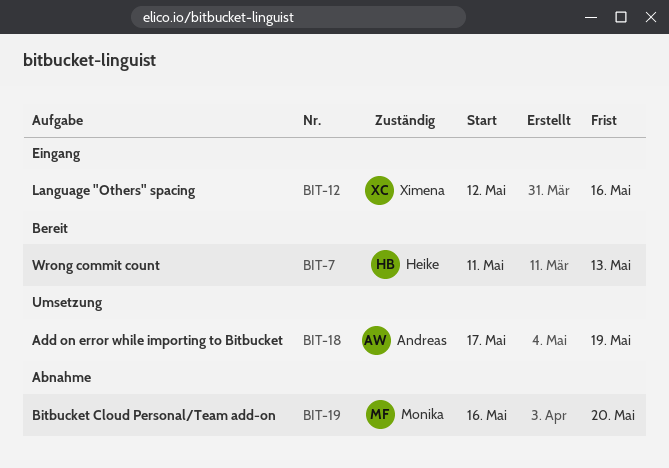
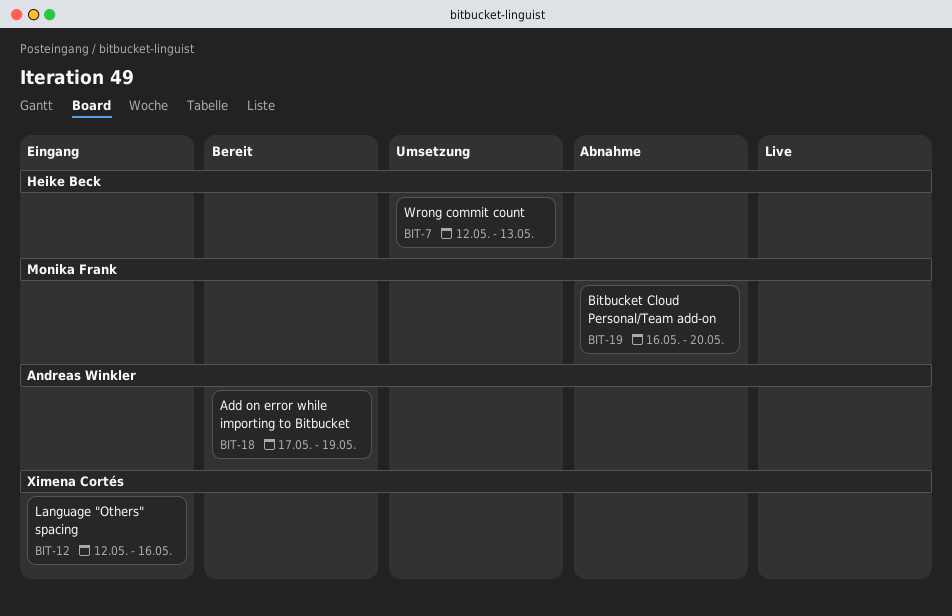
BIT-7, status: Bereit -> Umsetzung
BIT-7, start: May 11 -> May 12
BIT-18, status: Umsetzung -> Bereit

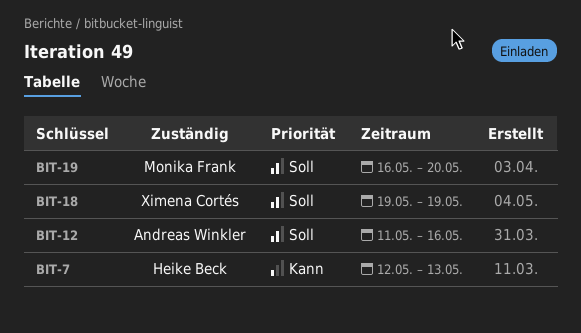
BIT-12, owner: Ximena Cortés -> Andreas Winkler
BIT-12, start: May 12 -> May 11
BIT-18, owner: Andreas Winkler -> Ximena Cortés
BIT-18, start: May 17 -> May 19

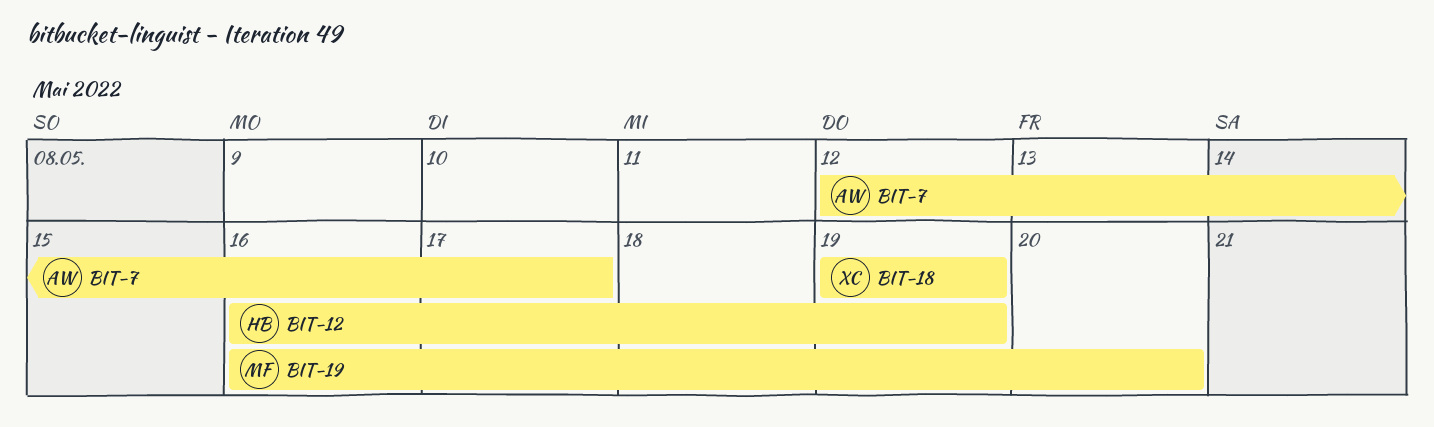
BIT-7, owner: Heike Beck -> Andreas Winkler
BIT-7, due: May 13 -> May 17
BIT-12, owner: Andreas Winkler -> Heike Beck
BIT-12, start: May 11 -> May 16
BIT-12, due: May 16 -> May 19

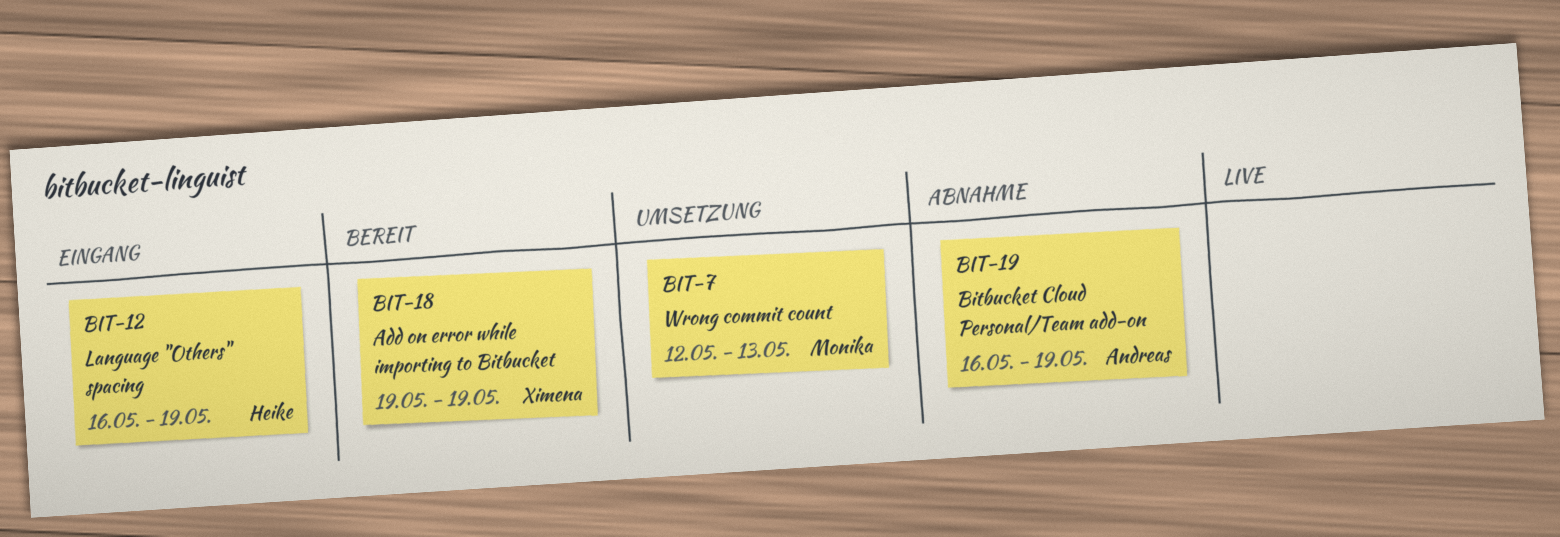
BIT-7, owner: Andreas -> Monika
BIT-7, due: May 17 -> May 13
BIT-19, owner: Monika -> Andreas
BIT-19, due: May 20 -> May 19

